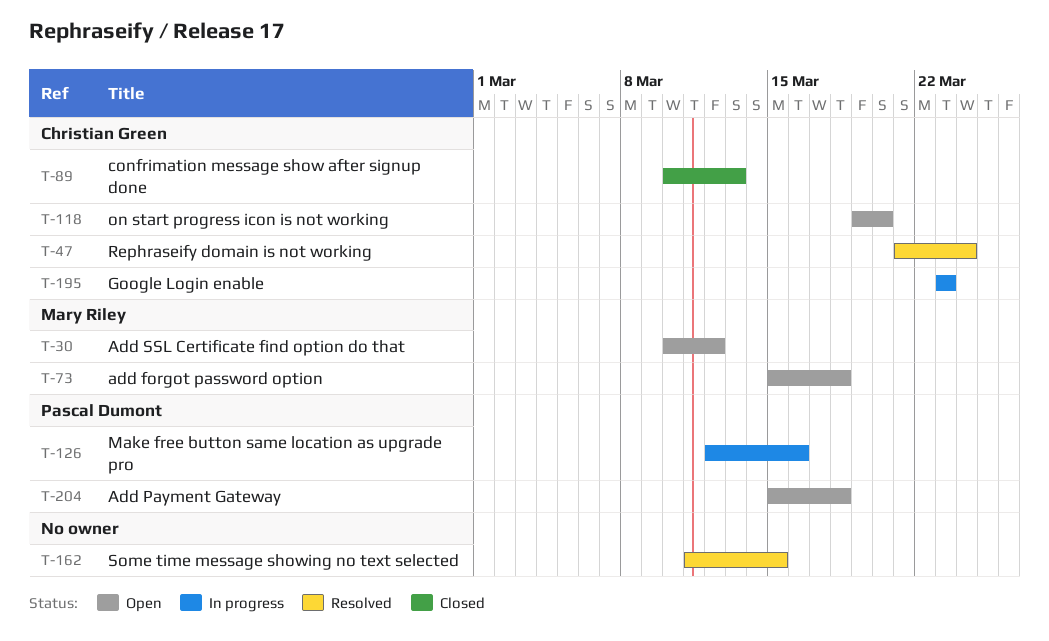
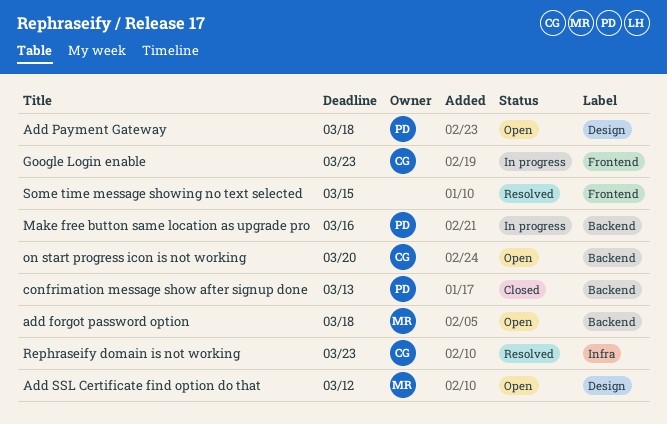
confrimation message show after signup done, owner: Christian Green -> Pascal Dumont
Rephraseify domain is not working, due: Mar 24 -> Mar 23

